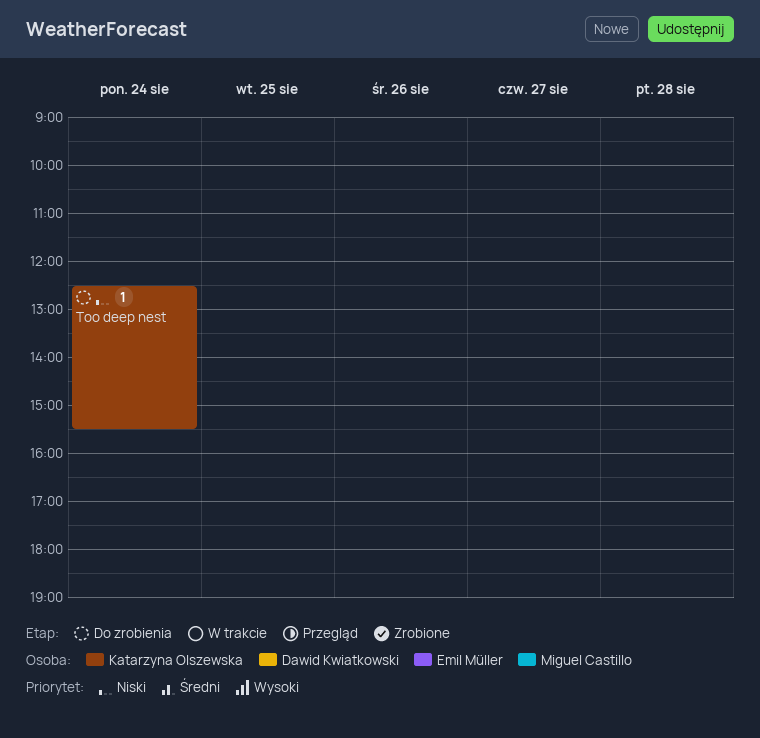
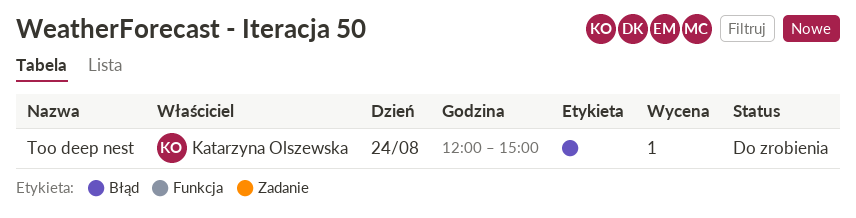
Too deep nest, begins: 12:30 -> 12:00
Too deep nest, ends: 15:30 -> 15:00

